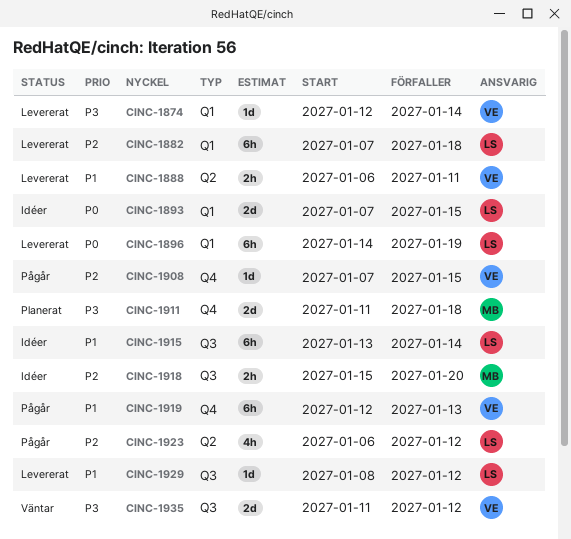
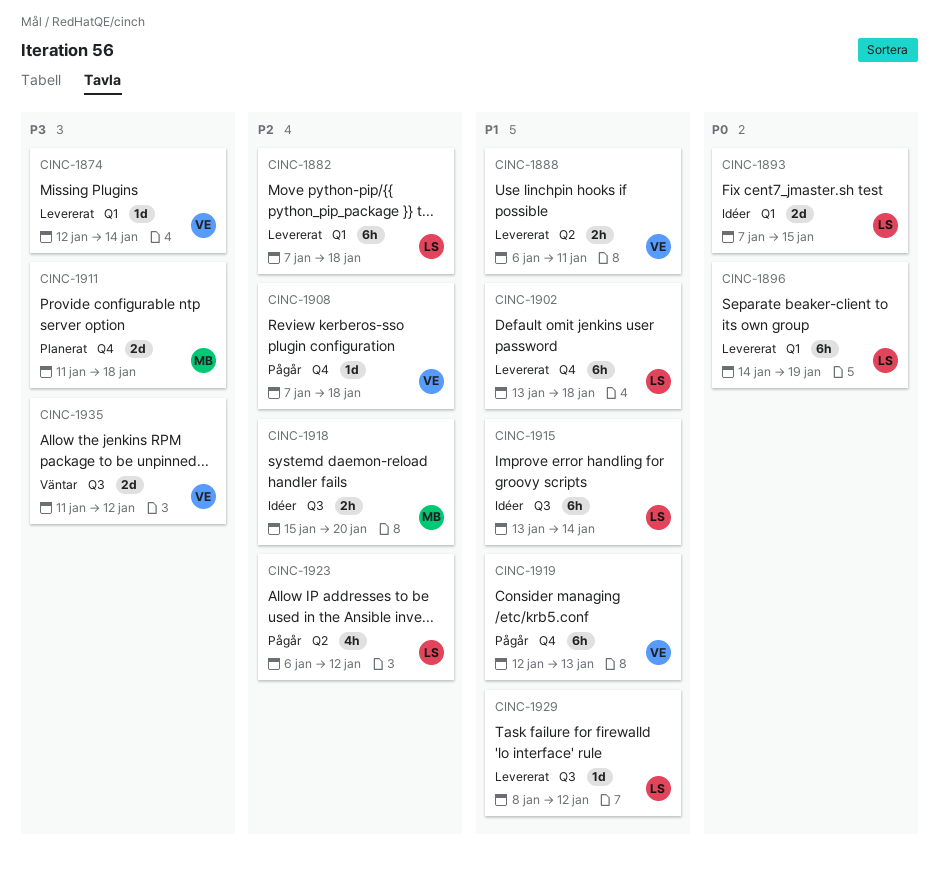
CINC-1902: none -> present
CINC-1908, due: Jan 15 -> Jan 18

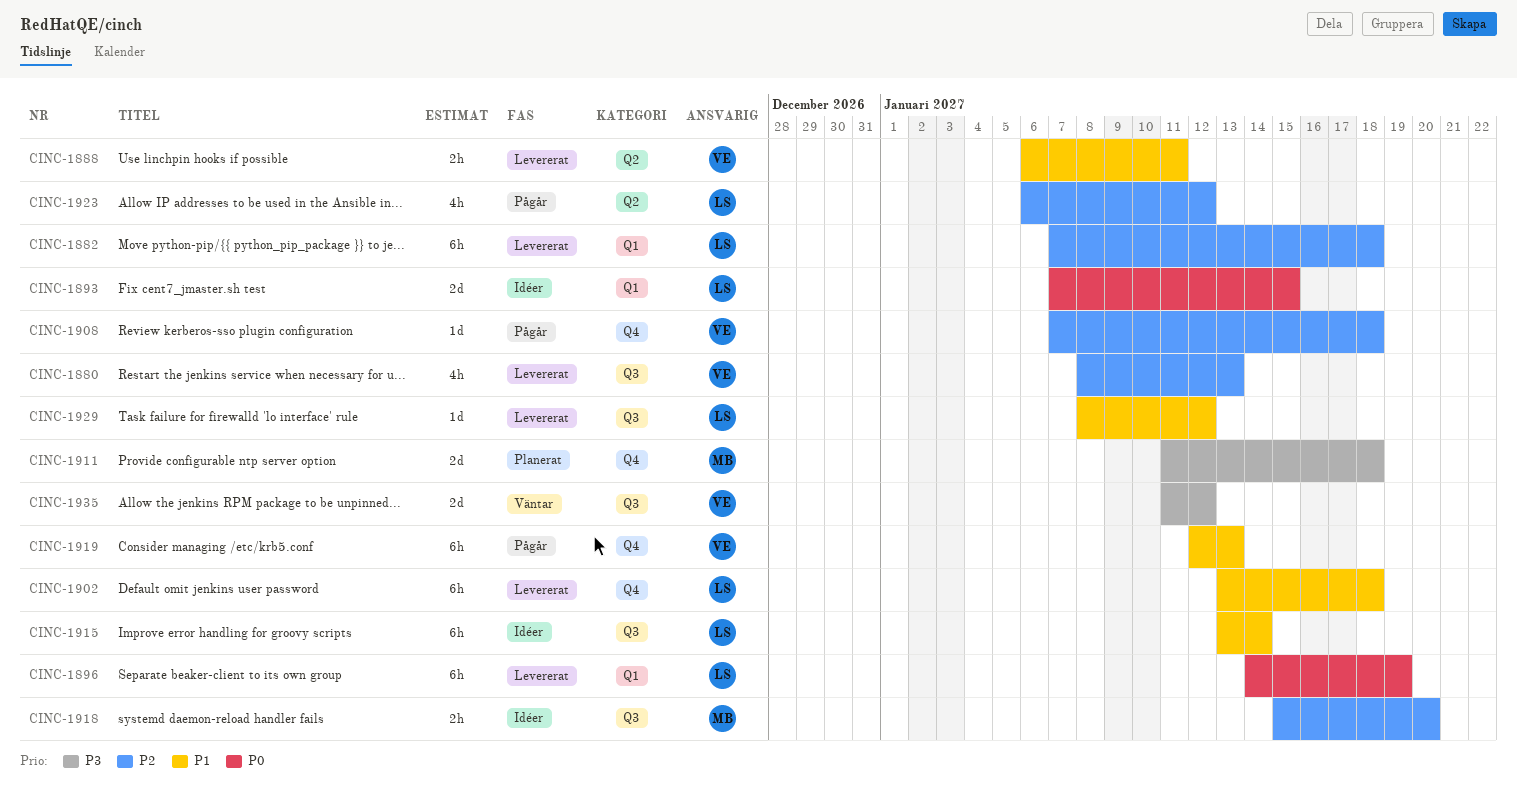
CINC-1874: present -> none
CINC-1880: none -> present

